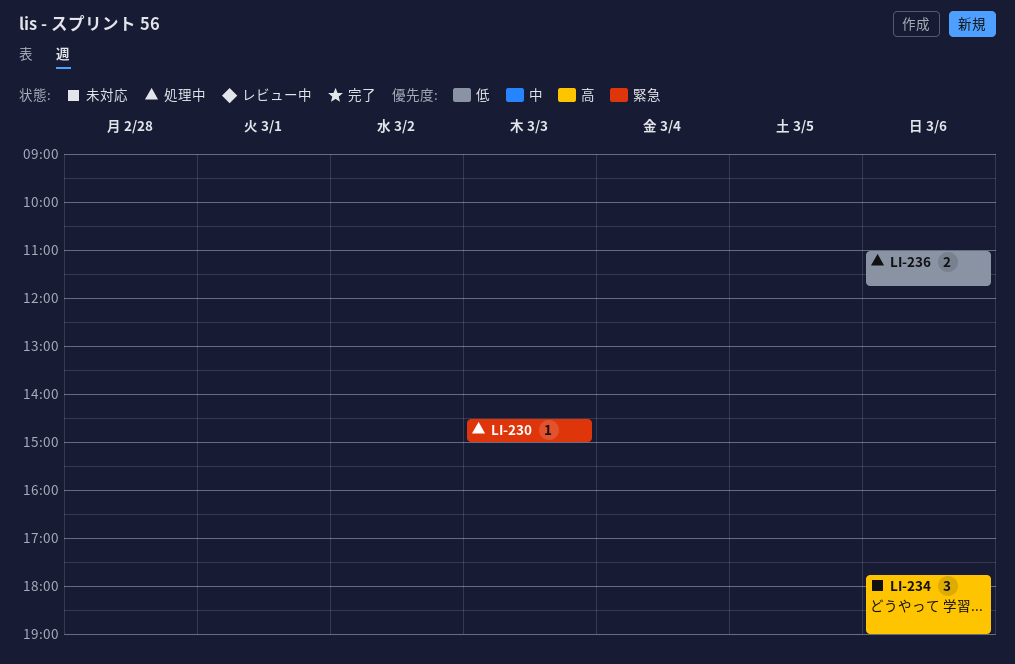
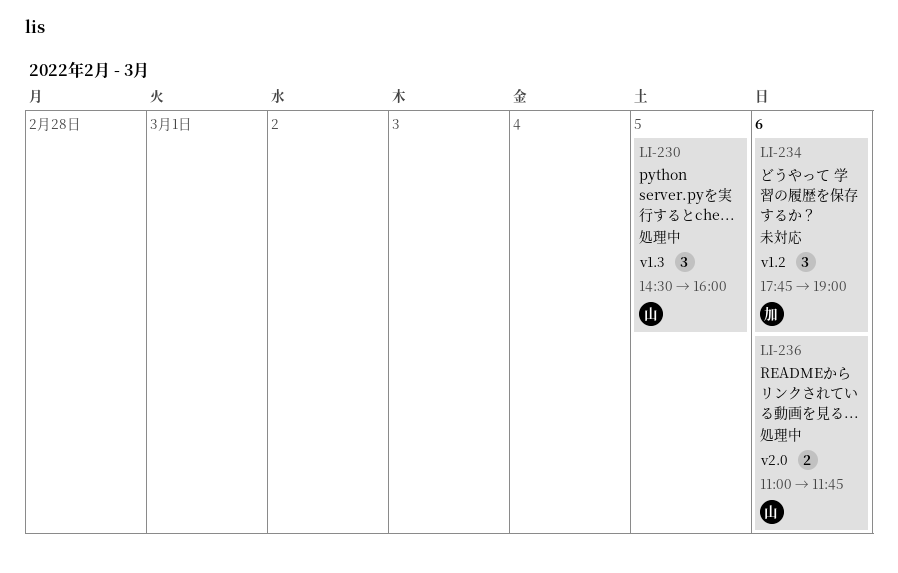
LI-230, estimate: 1 -> 3
LI-230, day: Mar 3 -> Mar 5
LI-230, ends: 15:00 -> 16:00

